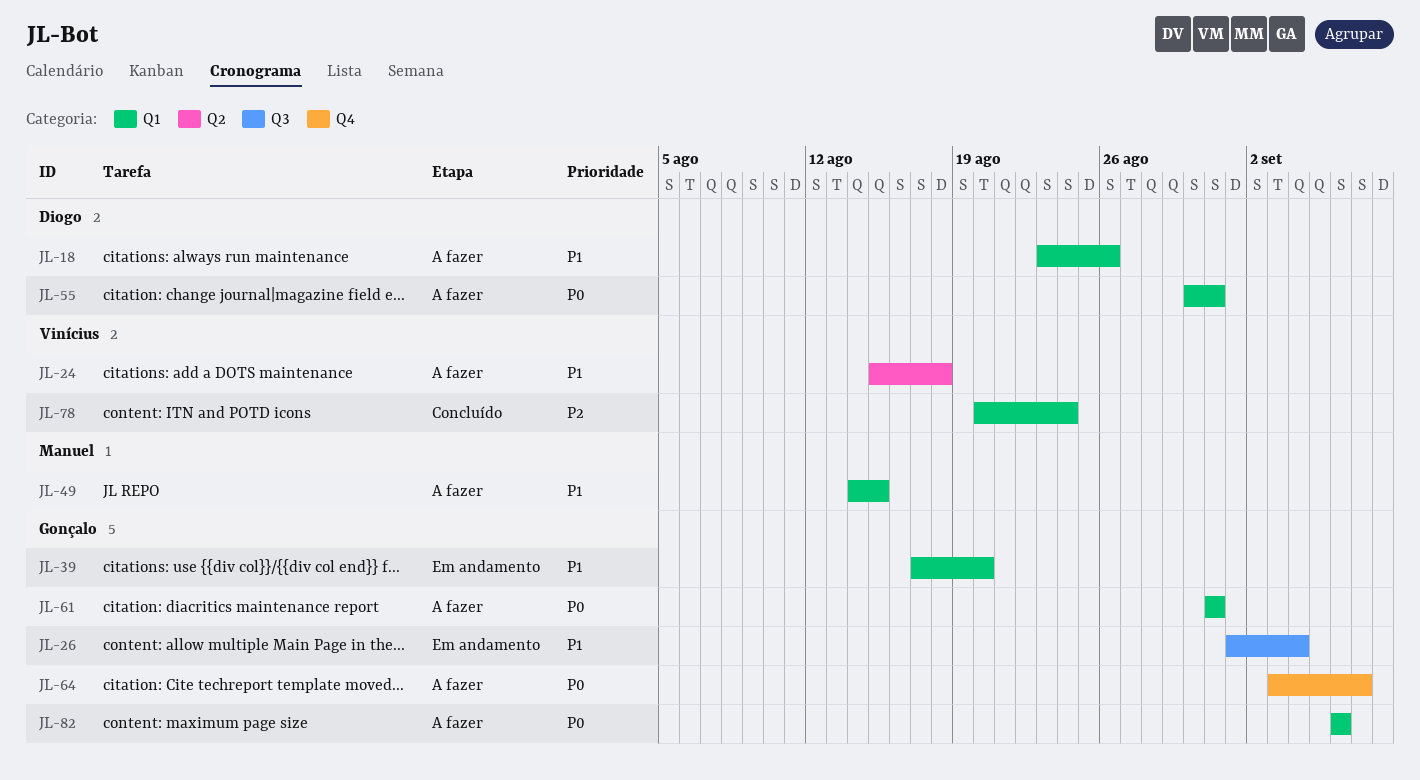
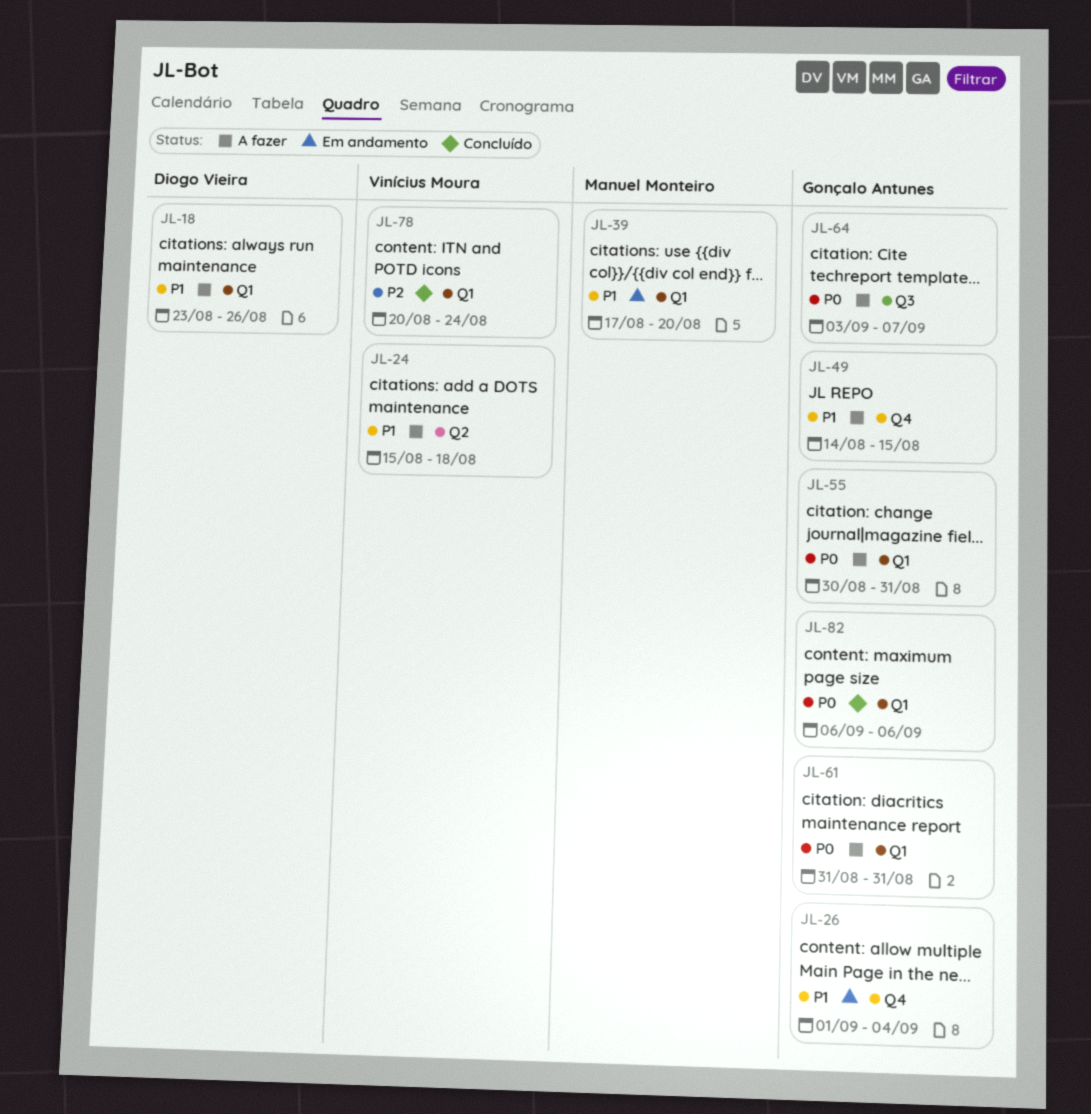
JL-26, label: Q3 -> Q4
JL-39, owner: Gonçalo Antunes -> Manuel Monteiro
JL-49, owner: Manuel Monteiro -> Gonçalo Antunes
JL-49, label: Q1 -> Q4
JL-55, owner: Diogo Vieira -> Gonçalo Antunes
JL-64, label: Q4 -> Q3
JL-82, status: A fazer -> Concluído

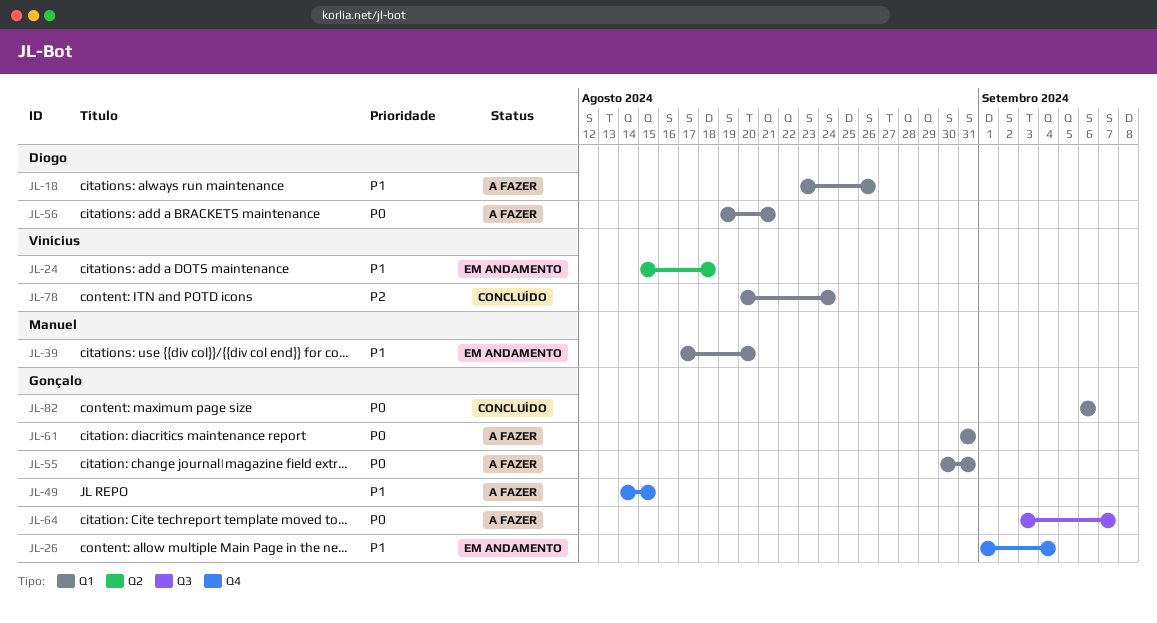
JL-24, status: A fazer -> Em andamento
JL-56: none -> present

